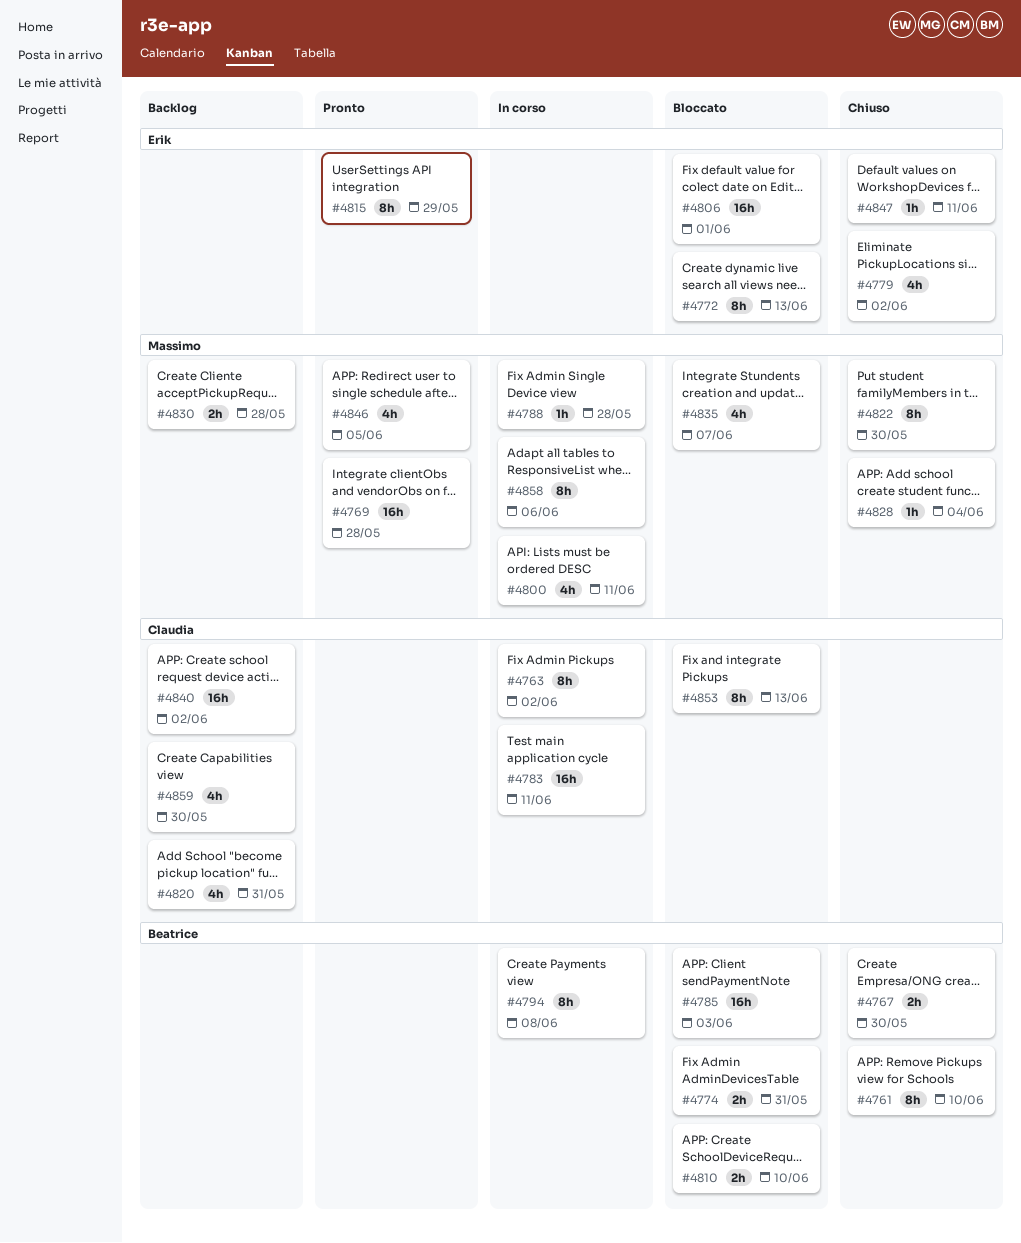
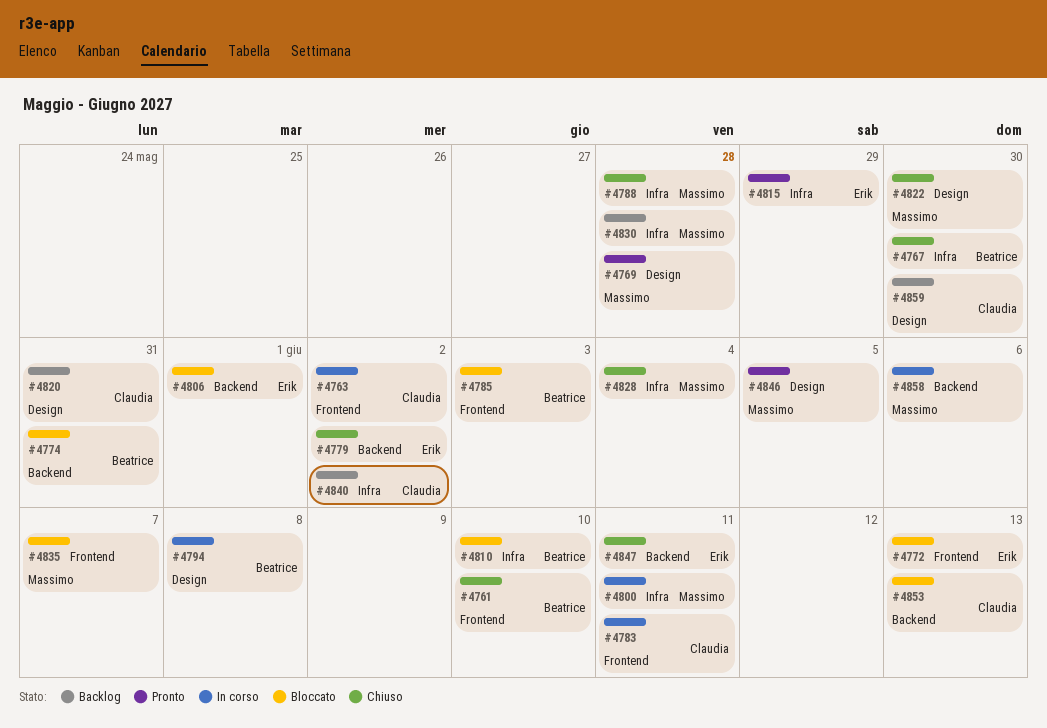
#4788, status: In corso -> Chiuso

